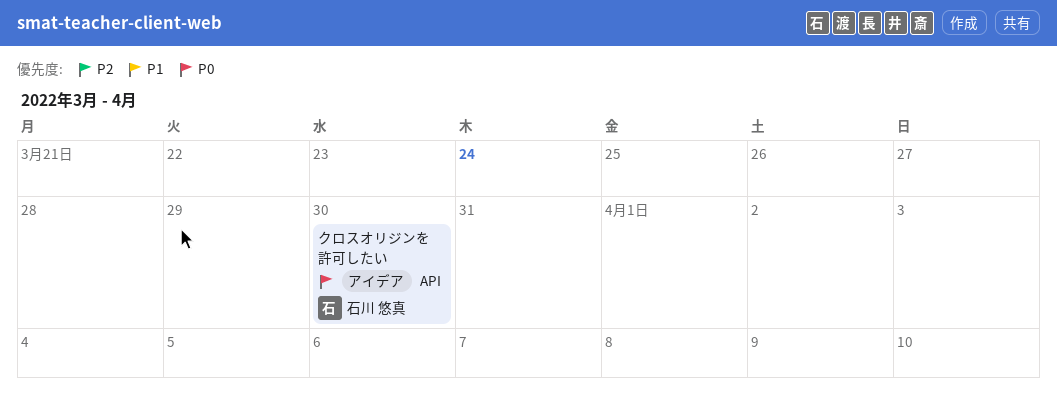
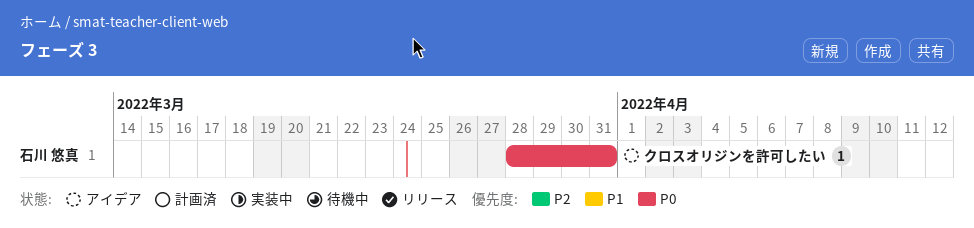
クロスオリジンを許可したい, due: Mar 30 -> Mar 31

